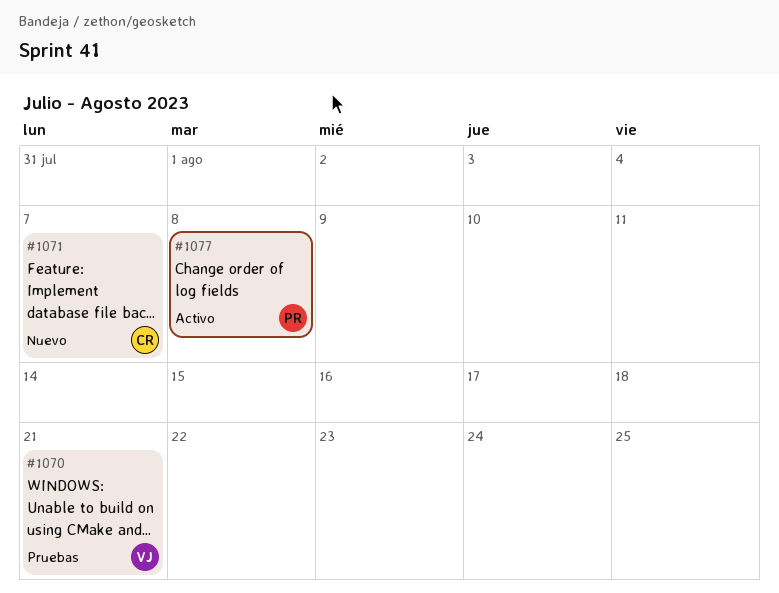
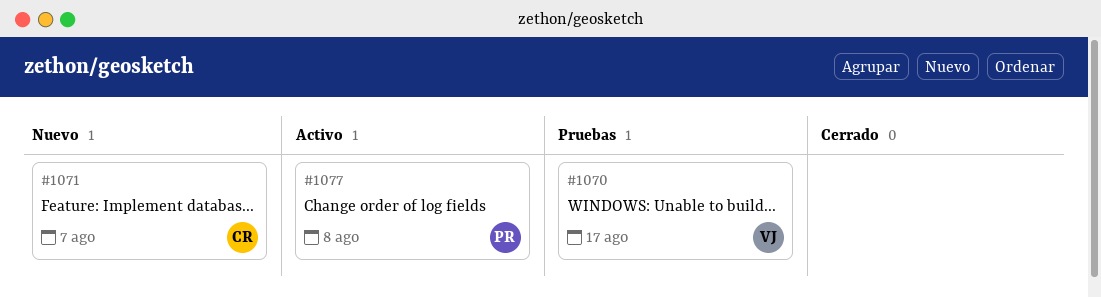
#1070, due: Aug 21 -> Aug 17

